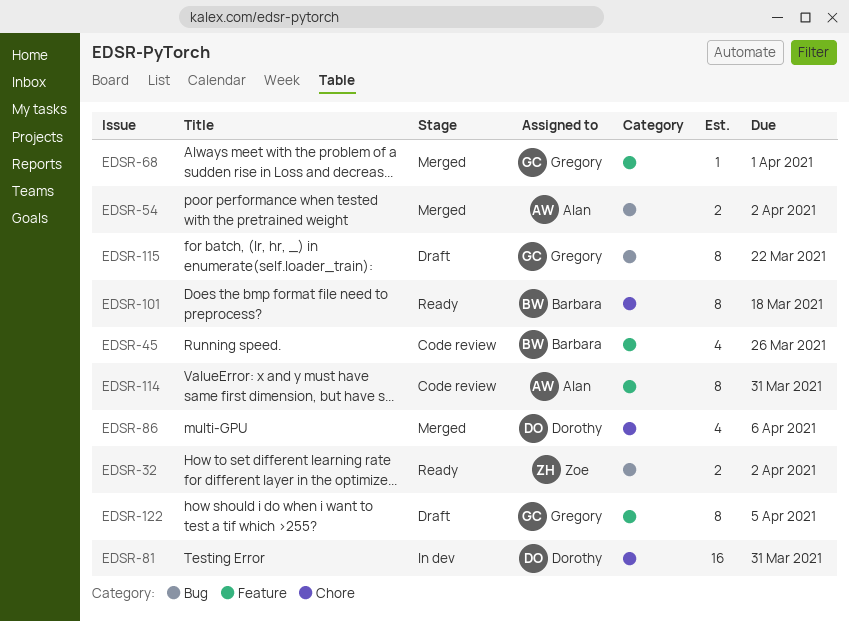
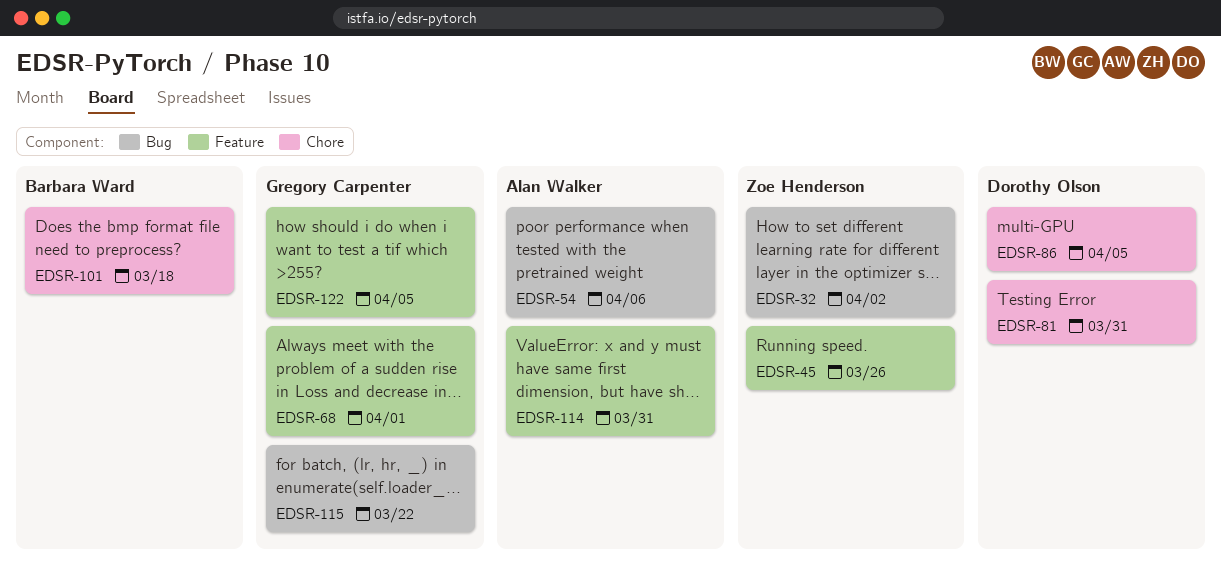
EDSR-45, owner: Barbara Ward -> Zoe Henderson
EDSR-54, due: Apr 2 -> Apr 6
EDSR-86, due: Apr 6 -> Apr 5

